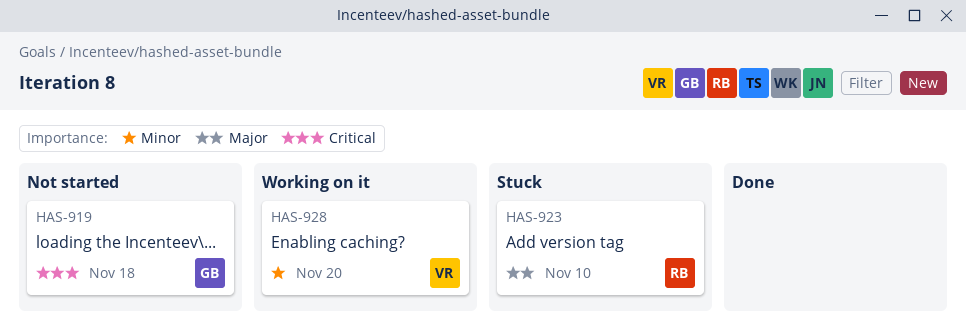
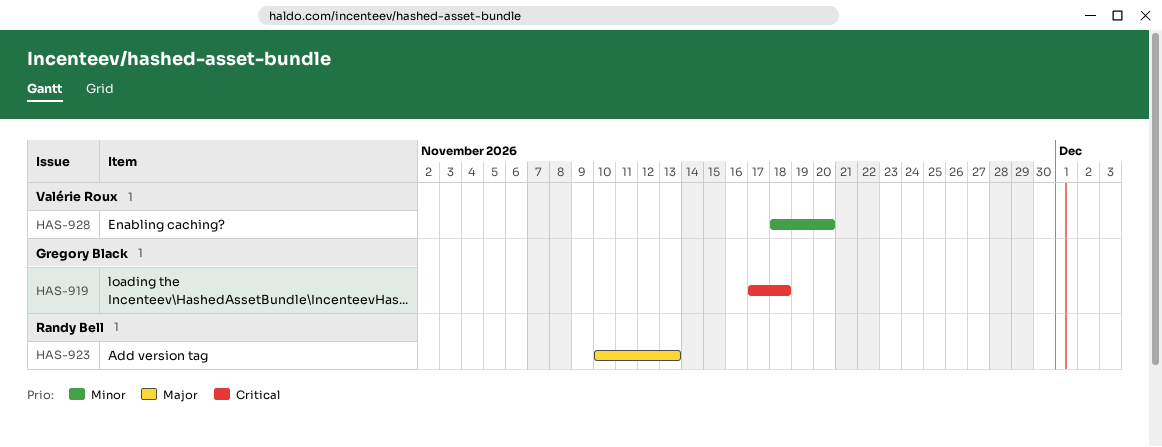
HAS-923, due: Nov 10 -> Nov 13

